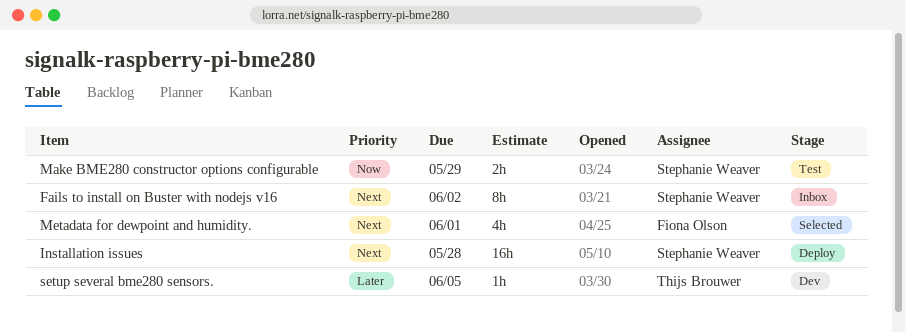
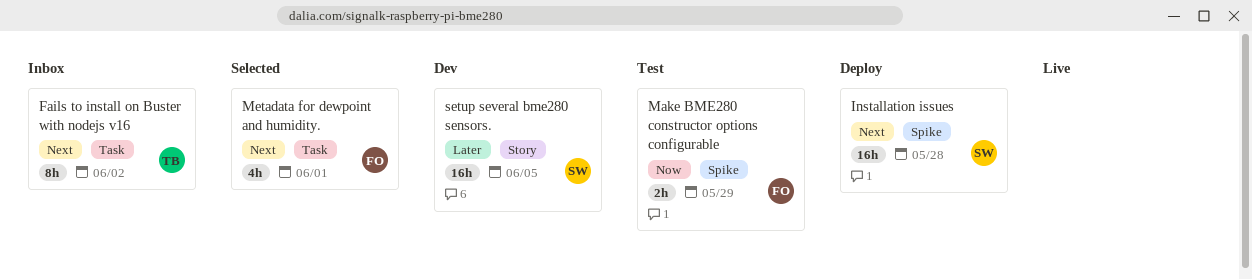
Fails to install on Buster with nodejs v16, owner: Stephanie Weaver -> Thijs Brouwer
Make BME280 constructor options configurable, owner: Stephanie Weaver -> Fiona Olson
setup several bme280 sensors., owner: Thijs Brouwer -> Stephanie Weaver
setup several bme280 sensors., estimate: 1h -> 16h

